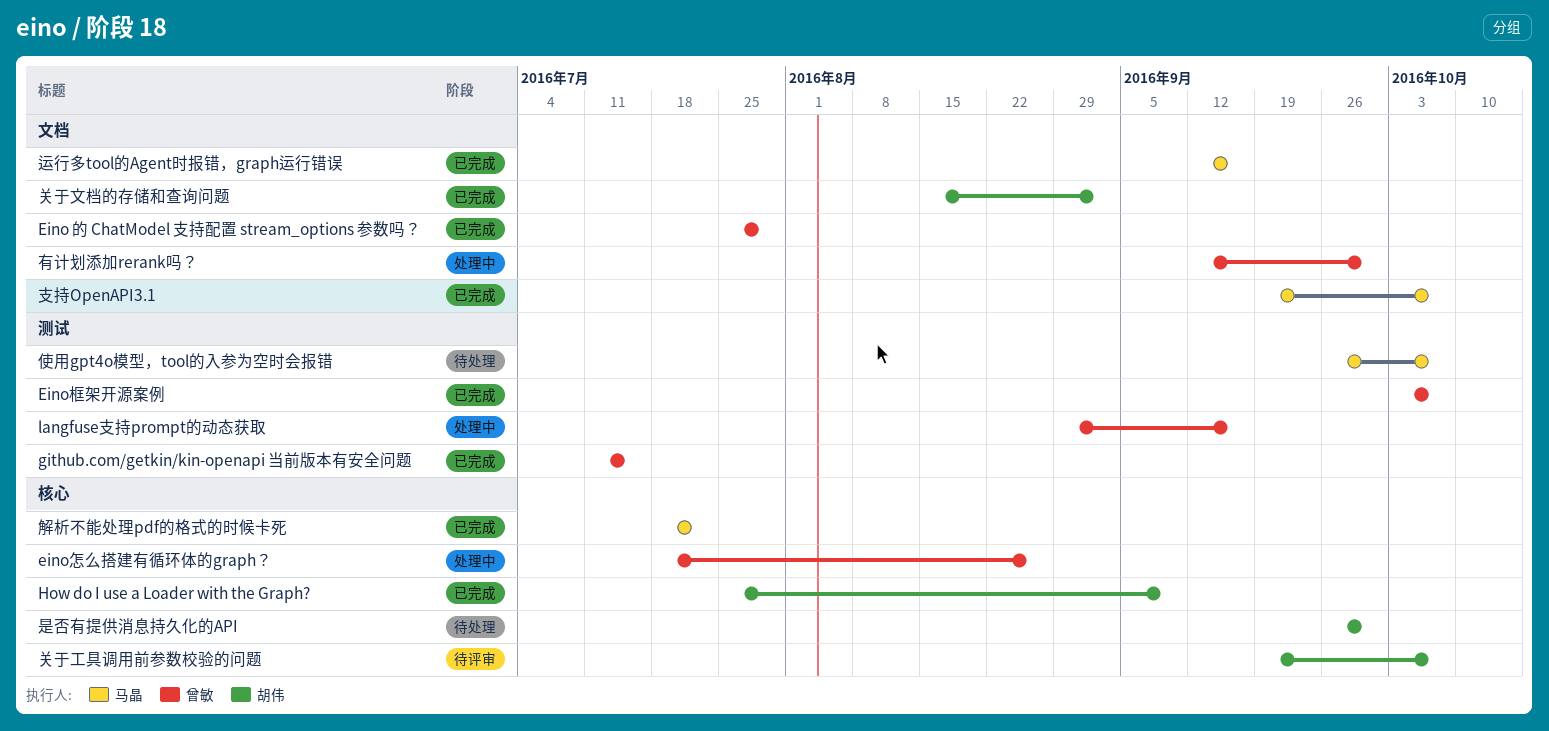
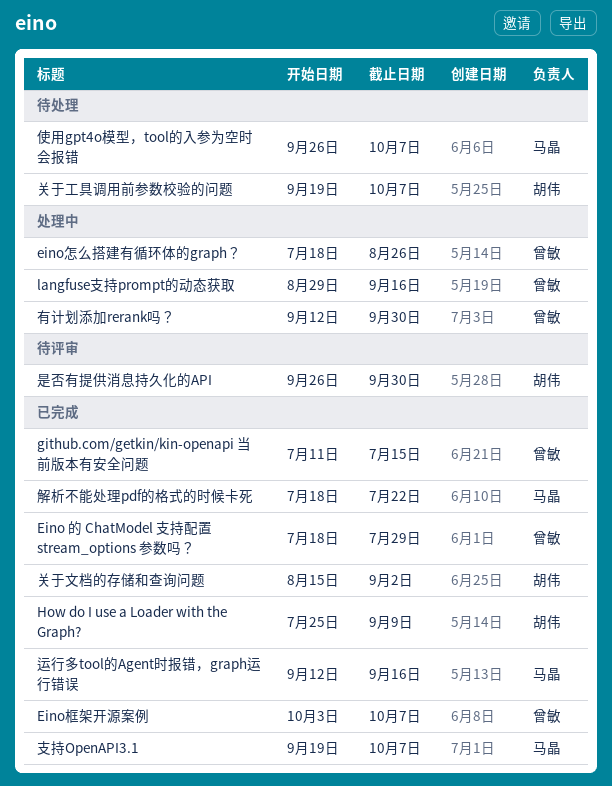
Eino 的 ChatModel 支持配置 stream_options 参数吗？, start: Jul 25 -> Jul 18
关于工具调用前参数校验的问题, status: 待评审 -> 待处理
是否有提供消息持久化的API, status: 待处理 -> 待评审

